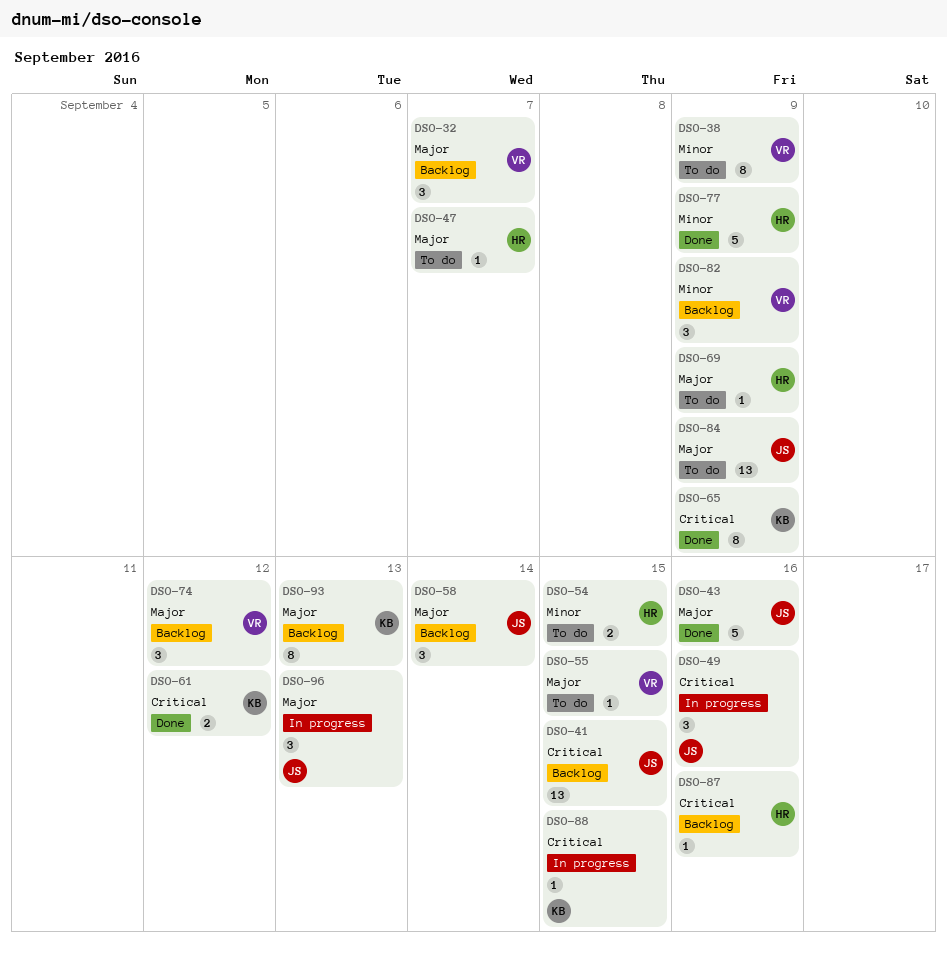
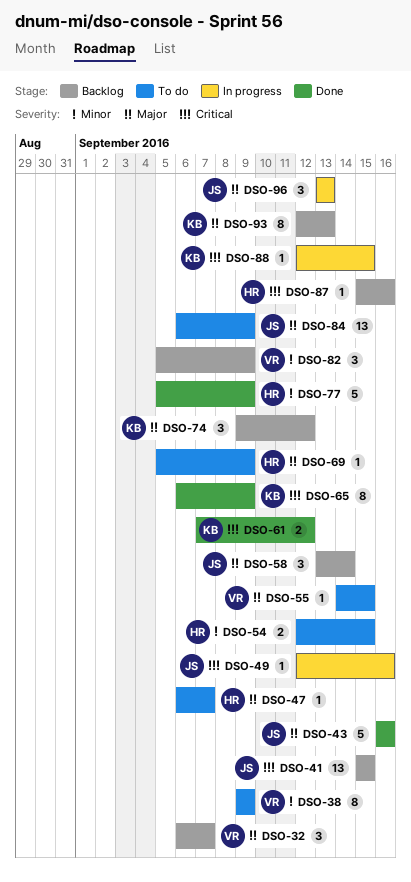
DSO-49, estimate: 3 -> 1
DSO-74, owner: VR -> KB

